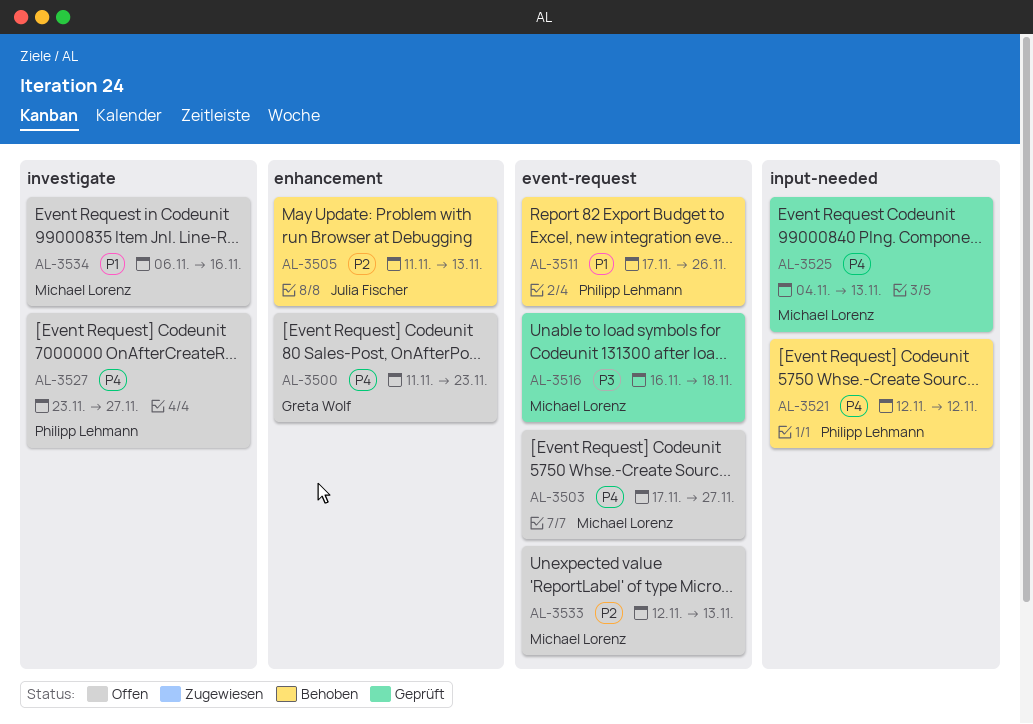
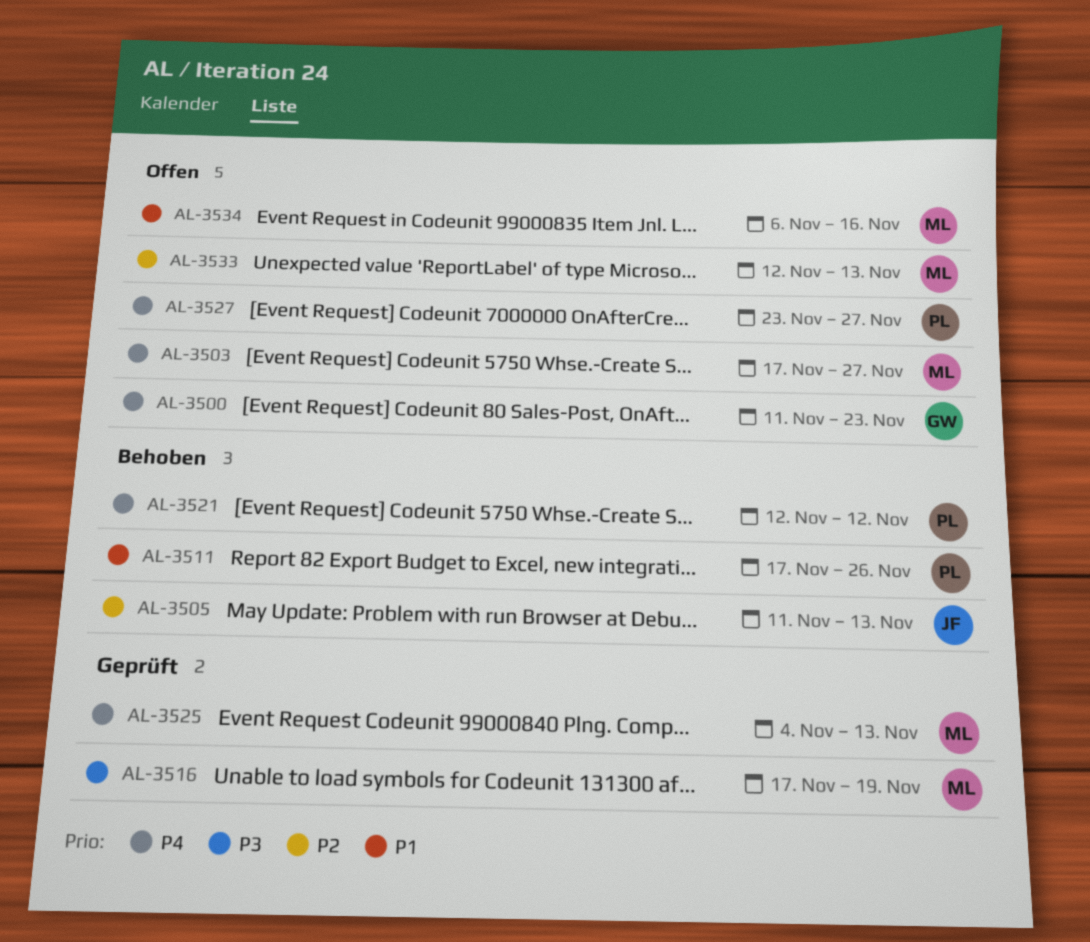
AL-3516, start: Nov 16 -> Nov 17
AL-3516, due: Nov 18 -> Nov 19

